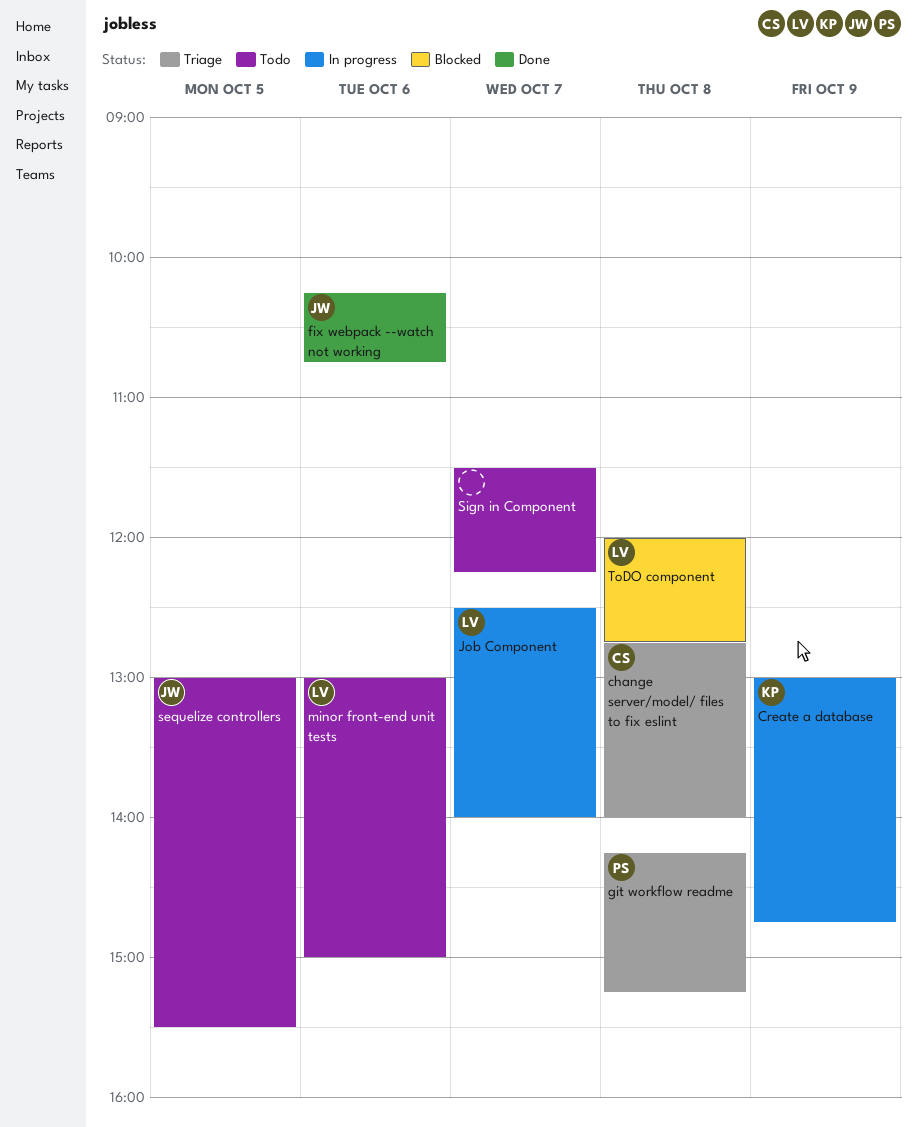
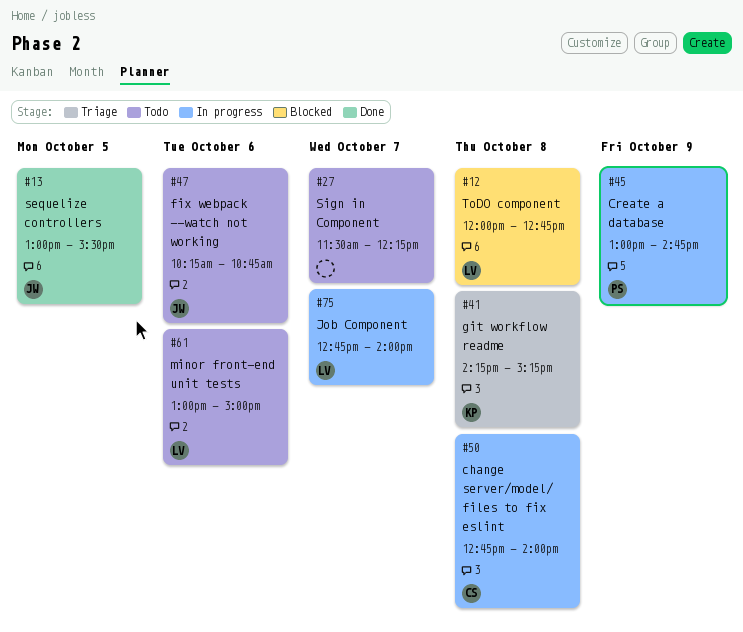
change server/model/ files to fix eslint, status: Triage -> In progress
Create a database, owner: KP -> PS
fix webpack --watch not working, status: Done -> Todo
git workflow readme, owner: PS -> KP
Job Component, begins: 12:30 -> 12:45
sequelize controllers, status: Todo -> Done

